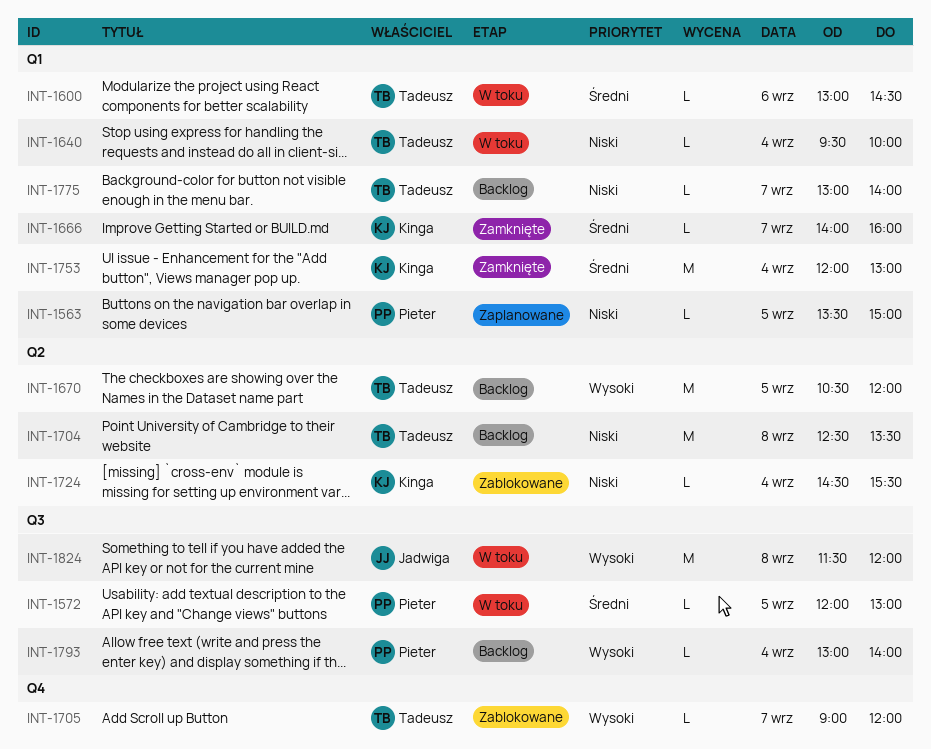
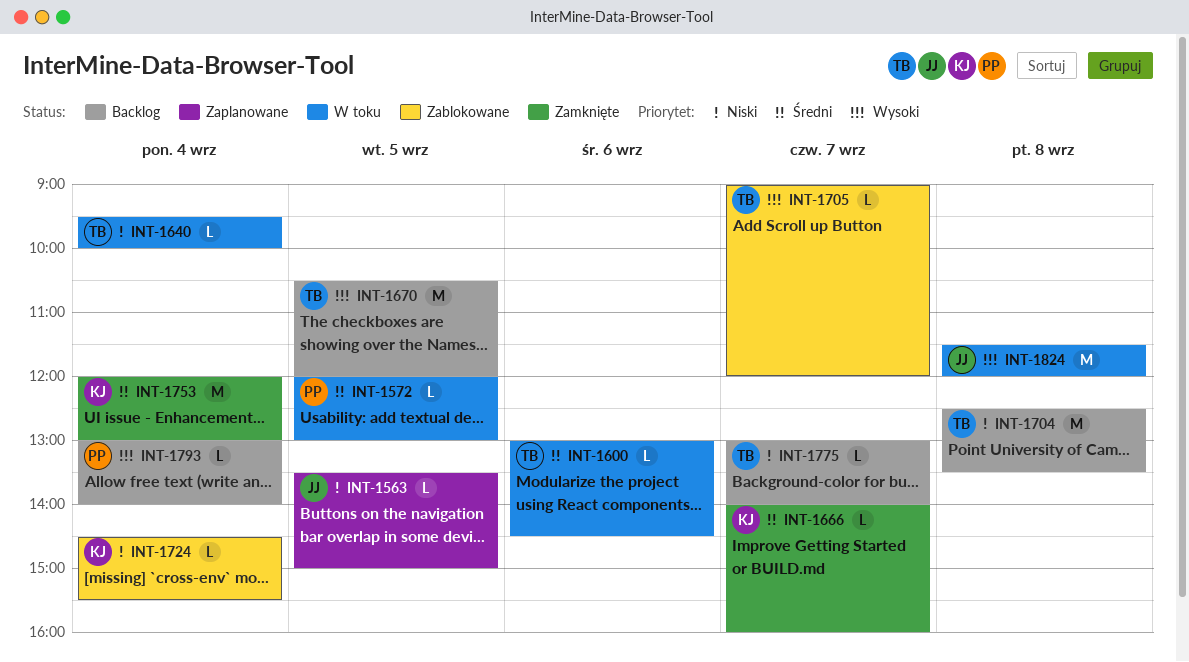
INT-1563, owner: Pieter -> Jadwiga

